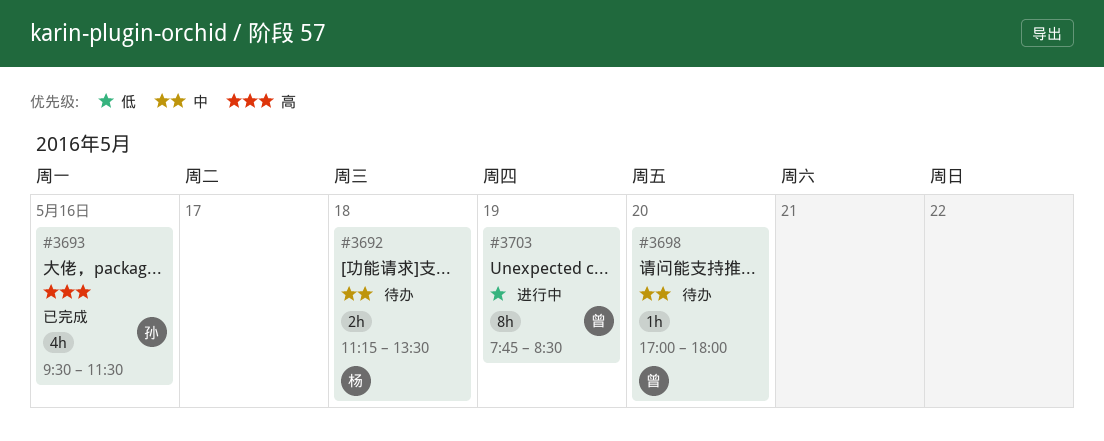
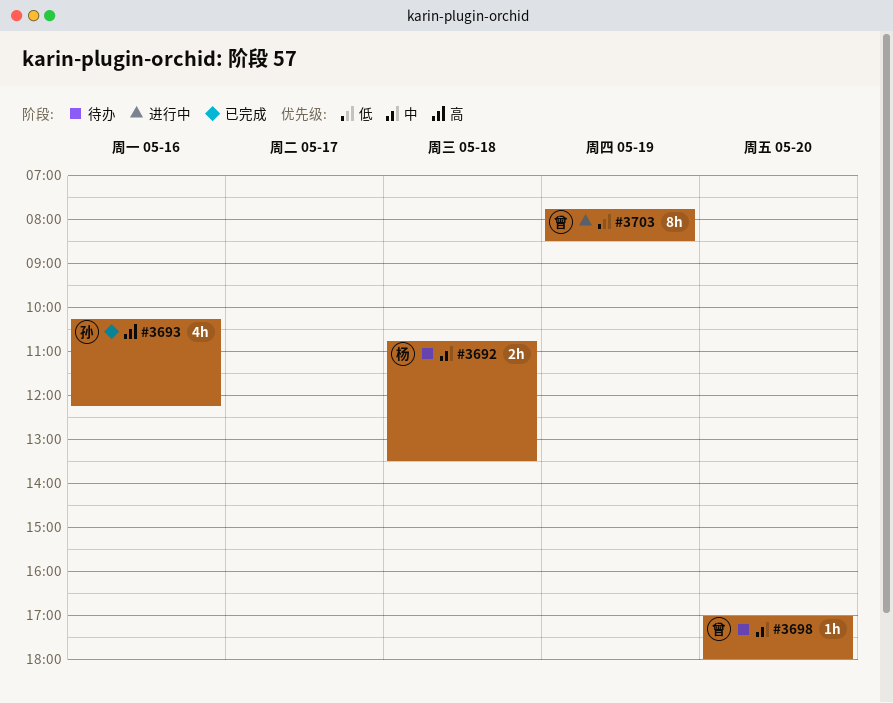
#3692, begins: 11:15 -> 10:45
#3693, begins: 09:30 -> 10:15
#3693, ends: 11:30 -> 12:15

